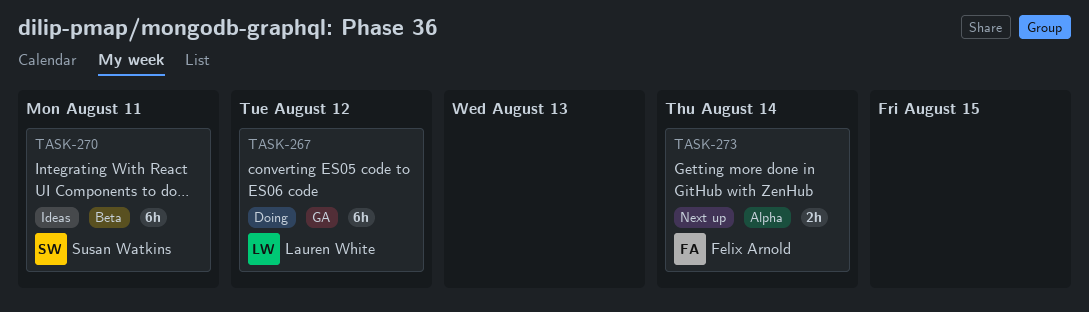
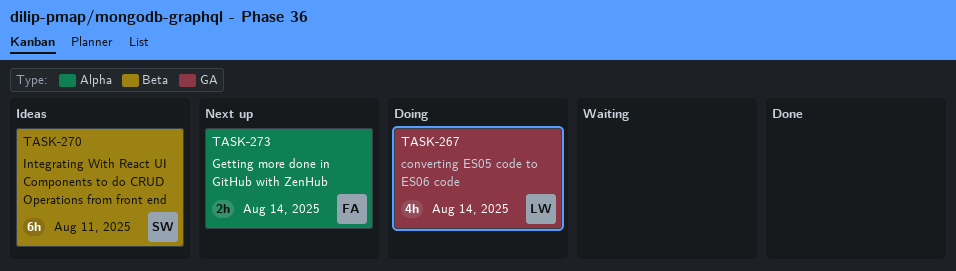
TASK-267, estimate: 6h -> 4h
TASK-267, due: Aug 12 -> Aug 14

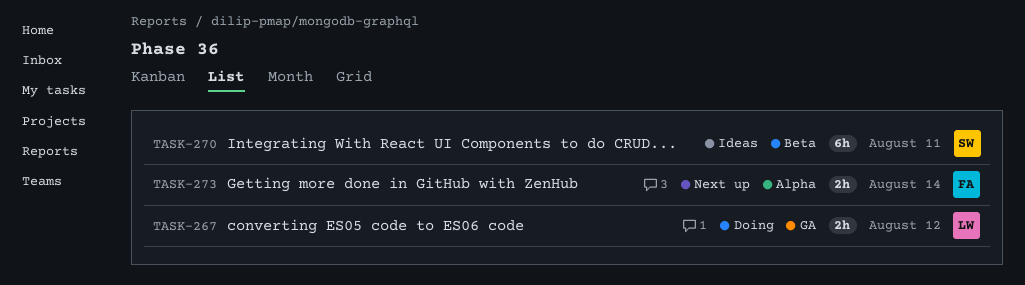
TASK-267, estimate: 4h -> 2h
TASK-267, due: Aug 14 -> Aug 12

